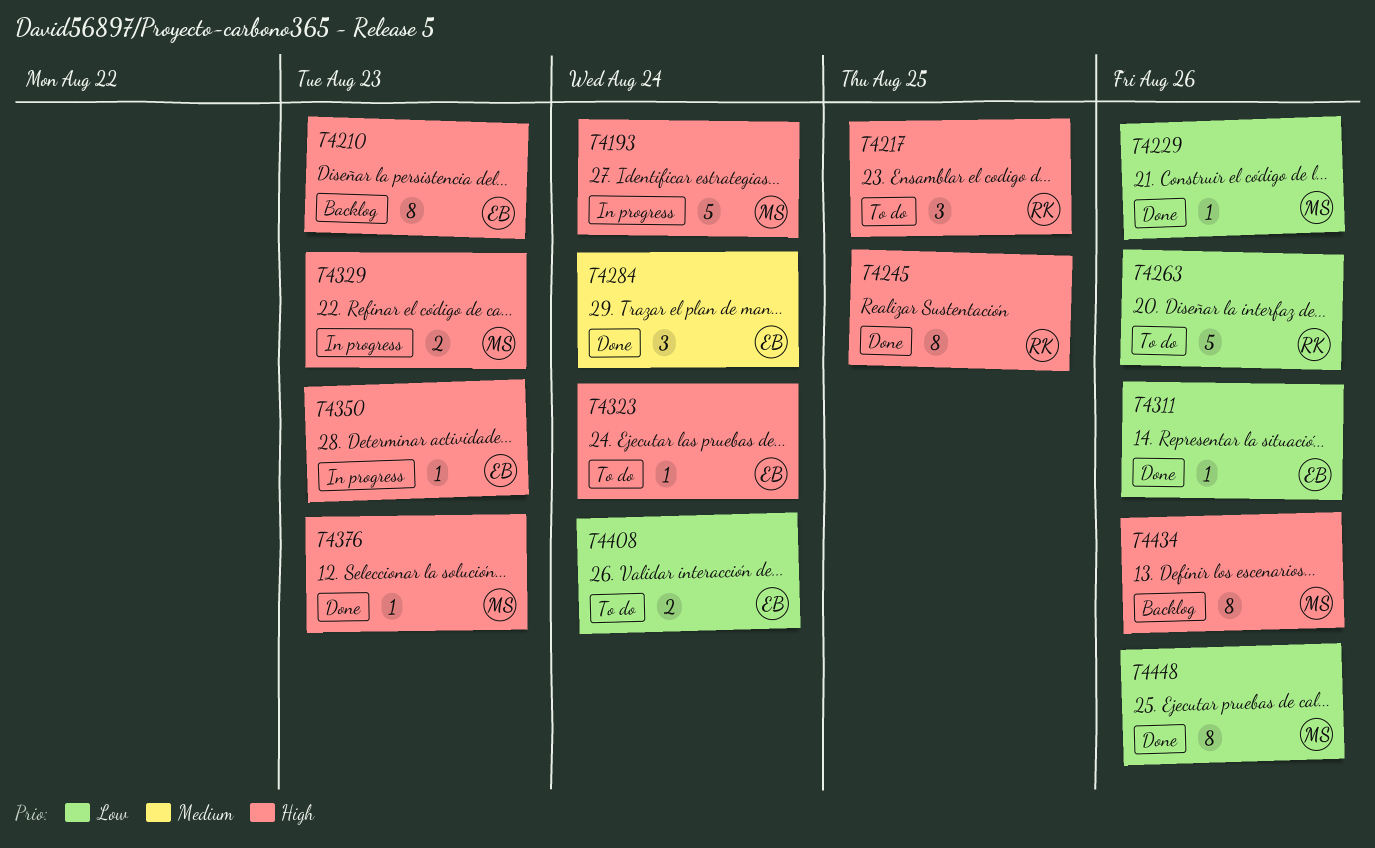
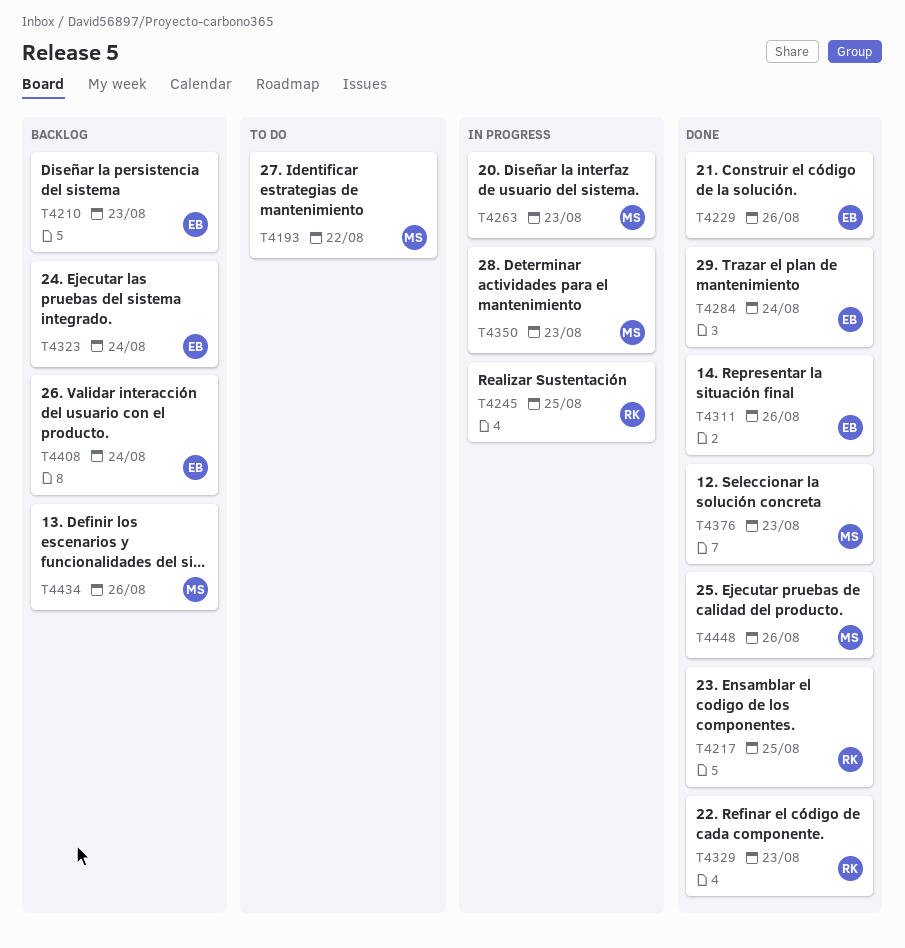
T4193, status: In progress -> To do
T4193, due: Aug 24 -> Aug 22
T4217, status: To do -> Done
T4229, owner: MS -> EB
T4245, status: Done -> In progress
T4263, status: To do -> In progress
T4263, owner: RK -> MS
T4263, due: Aug 26 -> Aug 23
T4323, status: To do -> Backlog
T4329, status: In progress -> Done
T4329, owner: MS -> RK
T4350, owner: EB -> MS
T4408, status: To do -> Backlog

